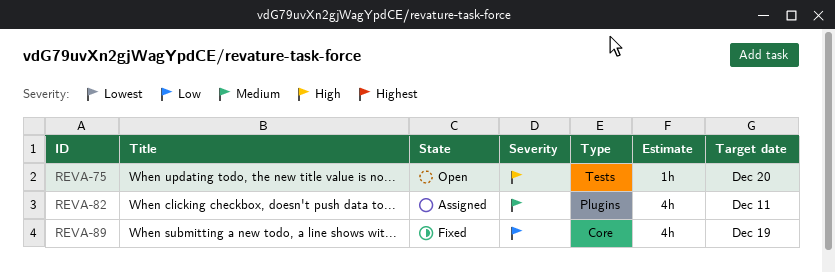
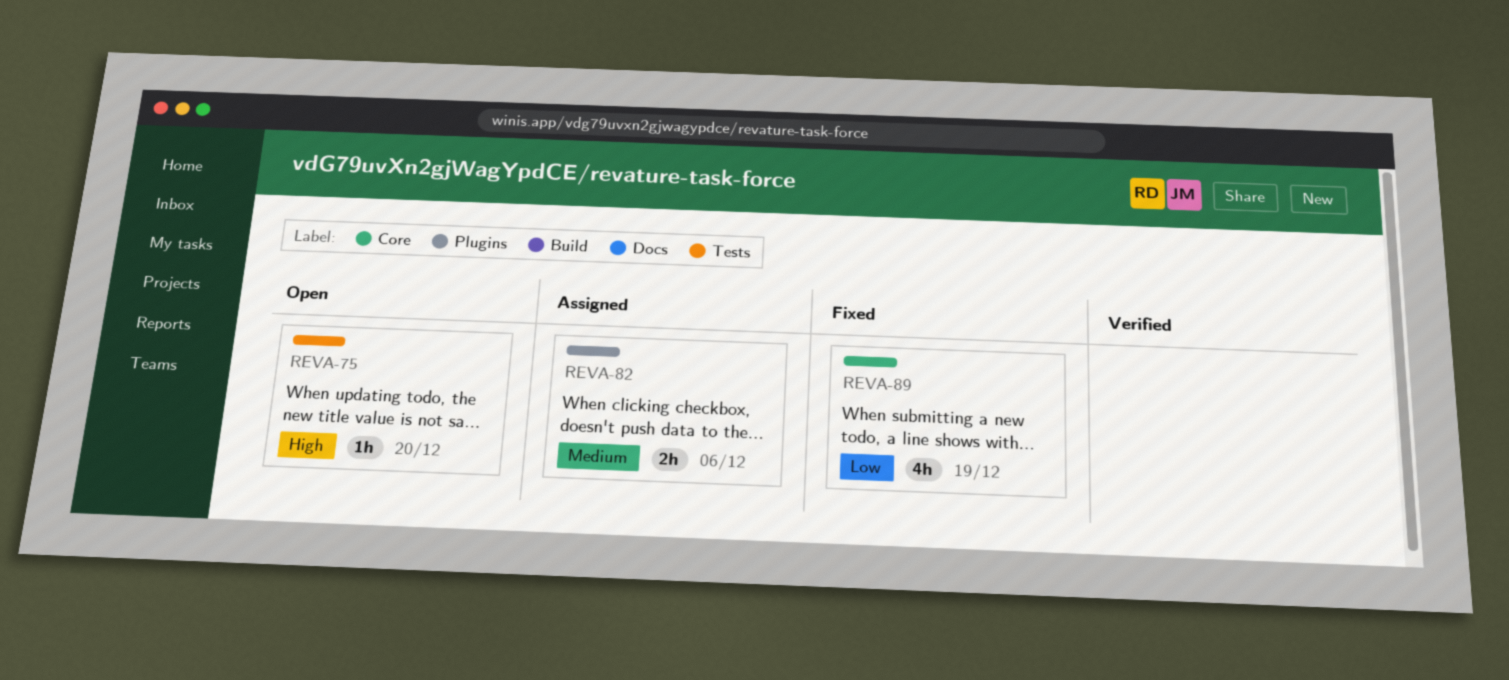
REVA-82, estimate: 4h -> 2h
REVA-82, due: Dec 11 -> Dec 6

